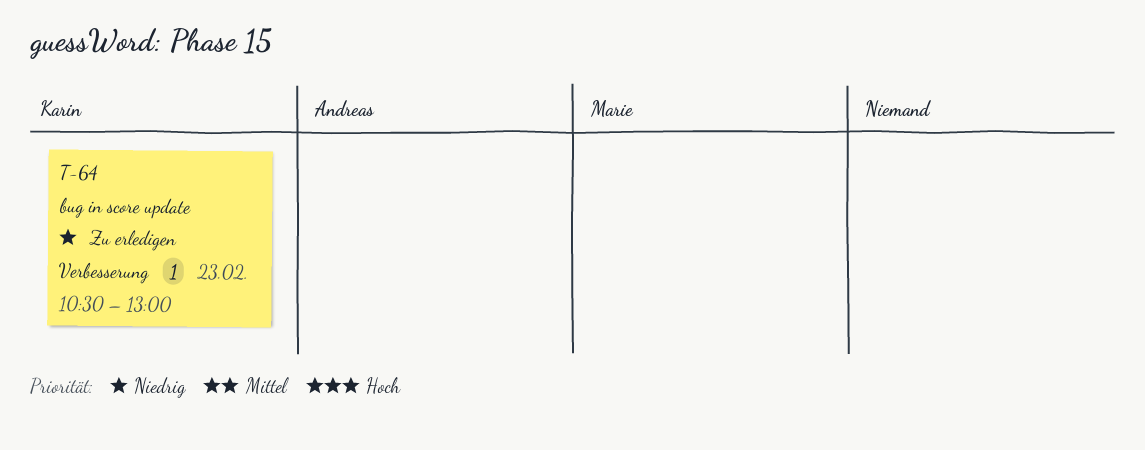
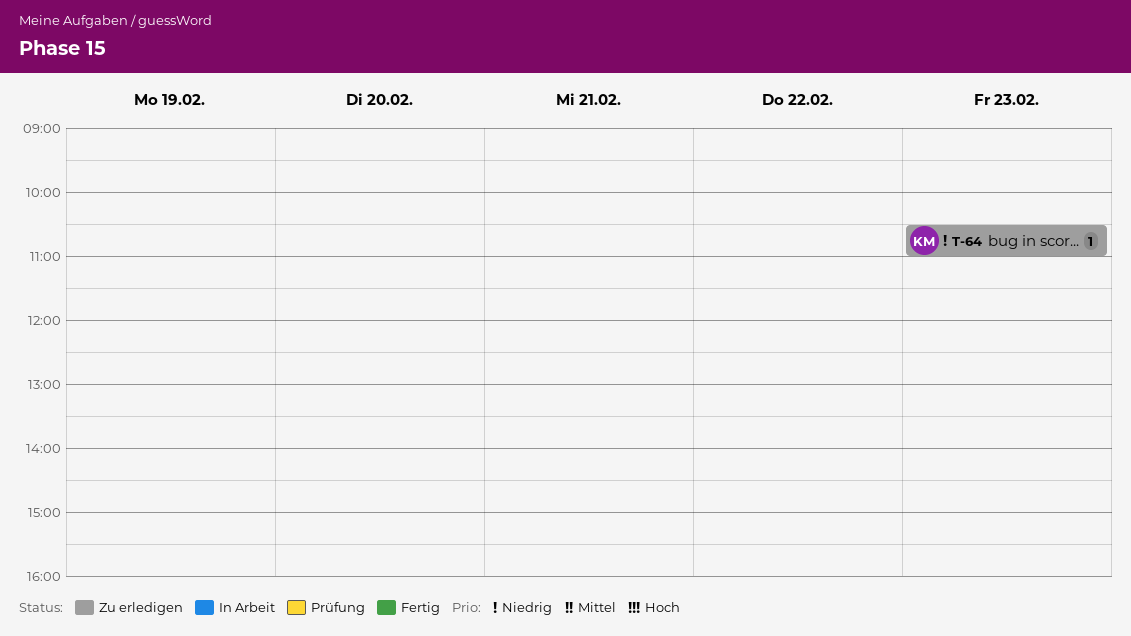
T-64, ends: 13:00 -> 11:00

